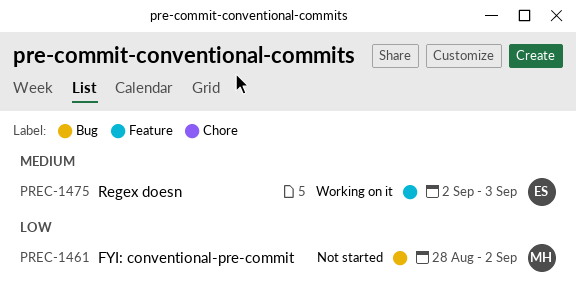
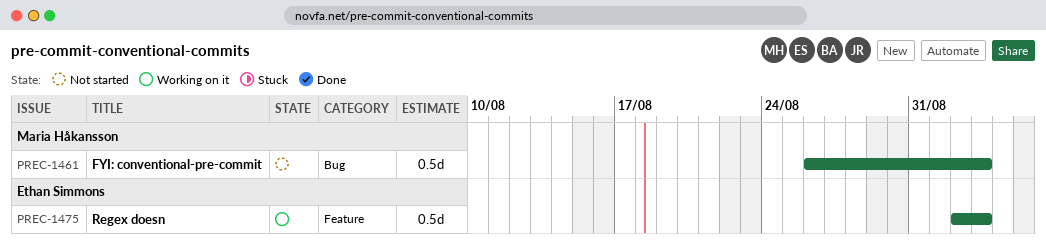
PREC-1461, start: Aug 28 -> Aug 26
PREC-1461, due: Sep 2 -> Sep 3

